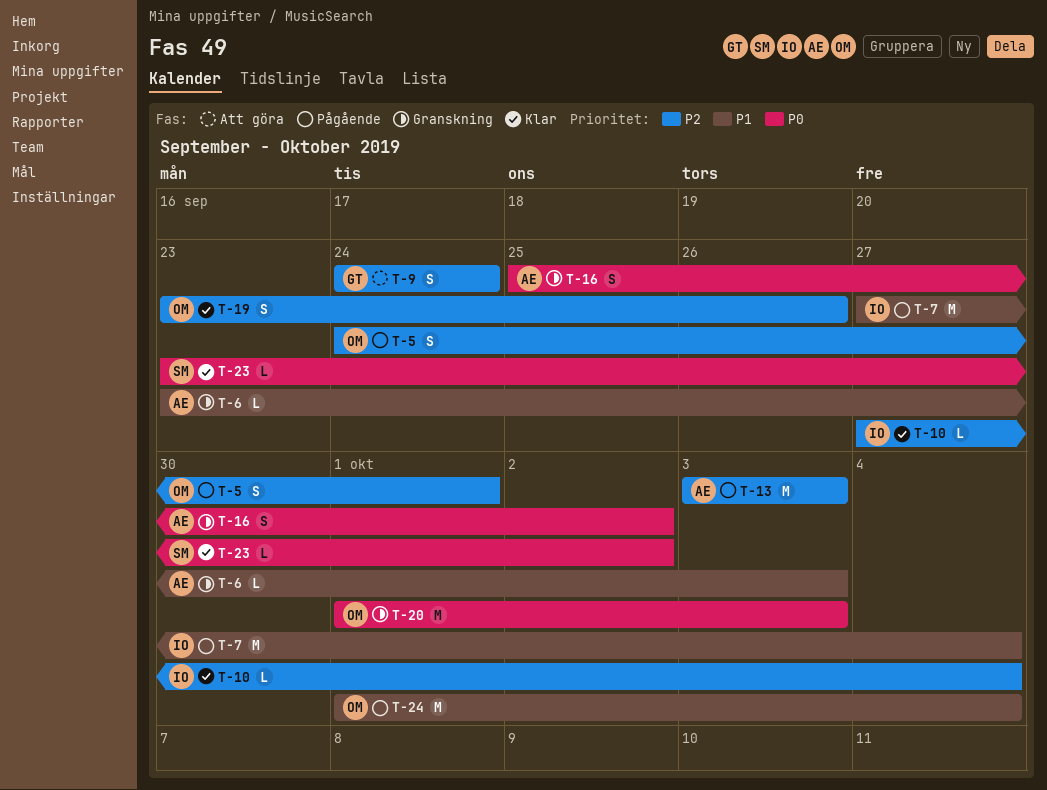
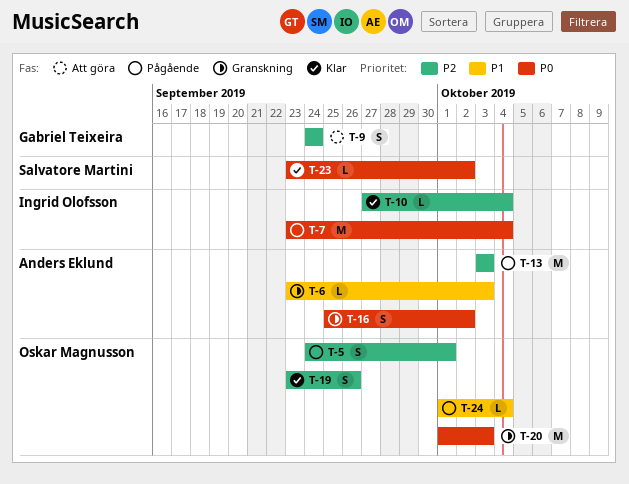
T-7, priority: P1 -> P0
T-7, start: Sep 27 -> Sep 23
T-24, estimate: M -> L

